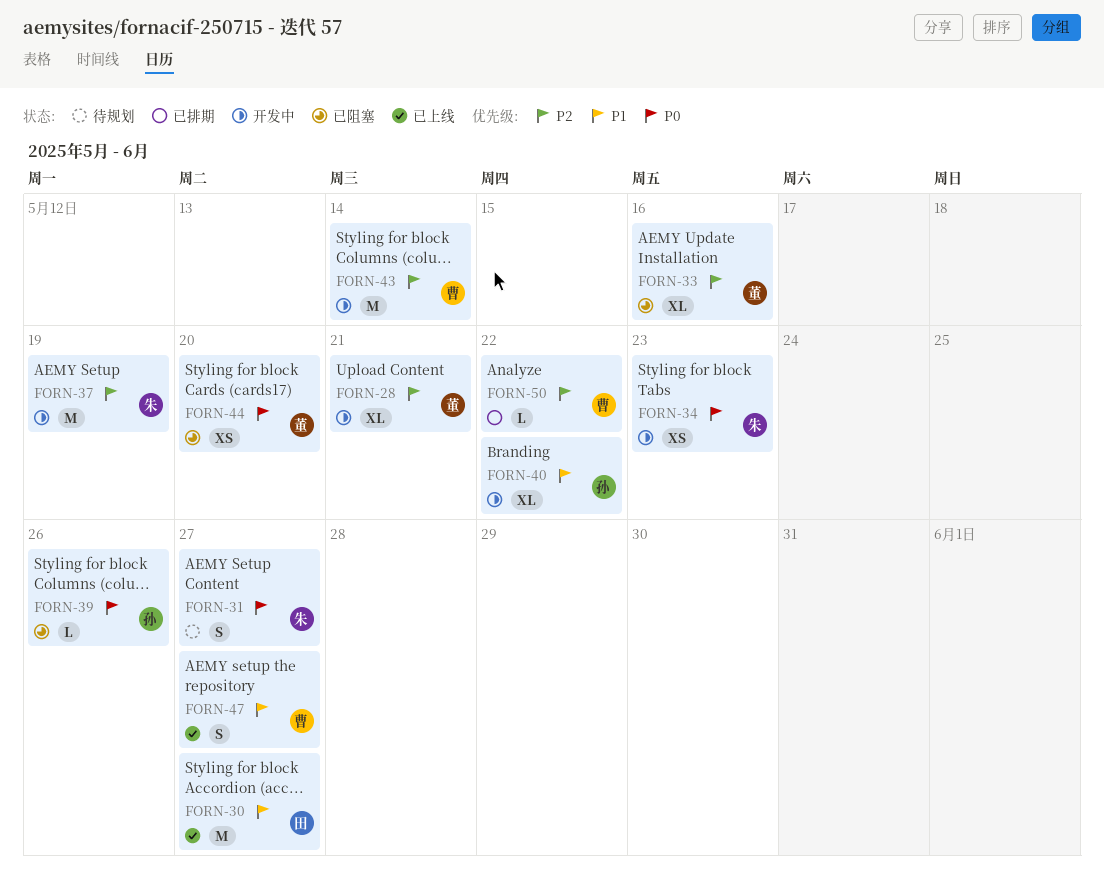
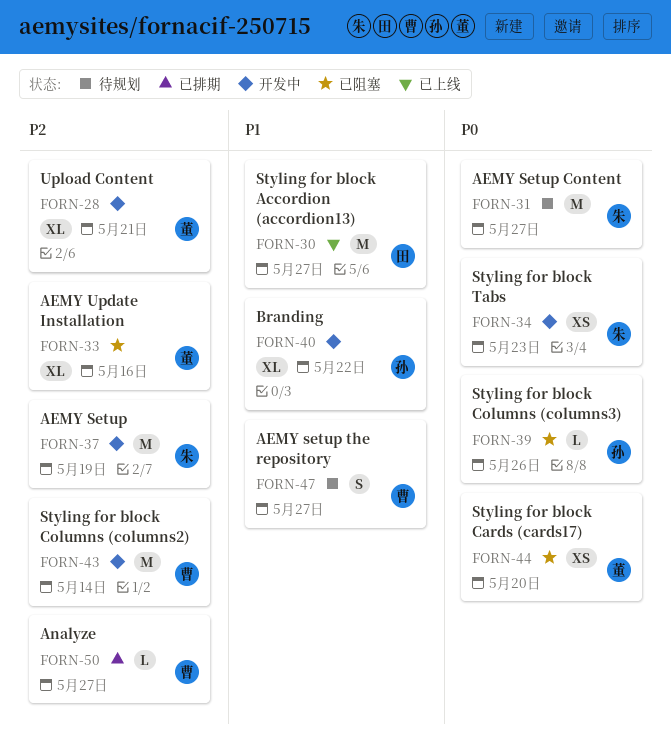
FORN-31, estimate: S -> M
FORN-47, status: 已上线 -> 待规划
FORN-50, due: May 22 -> May 27

